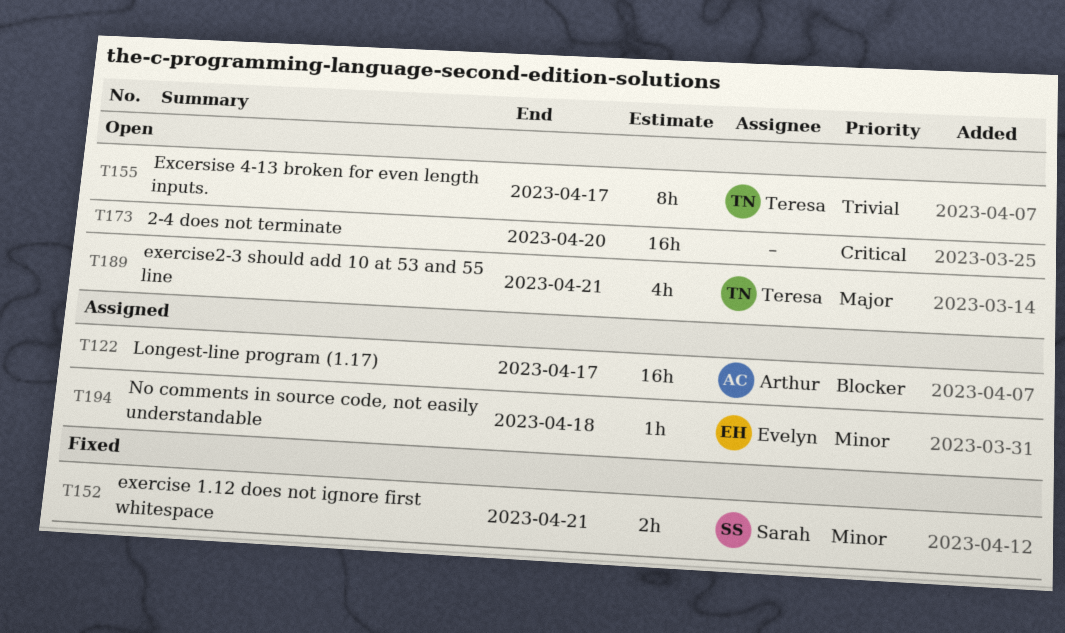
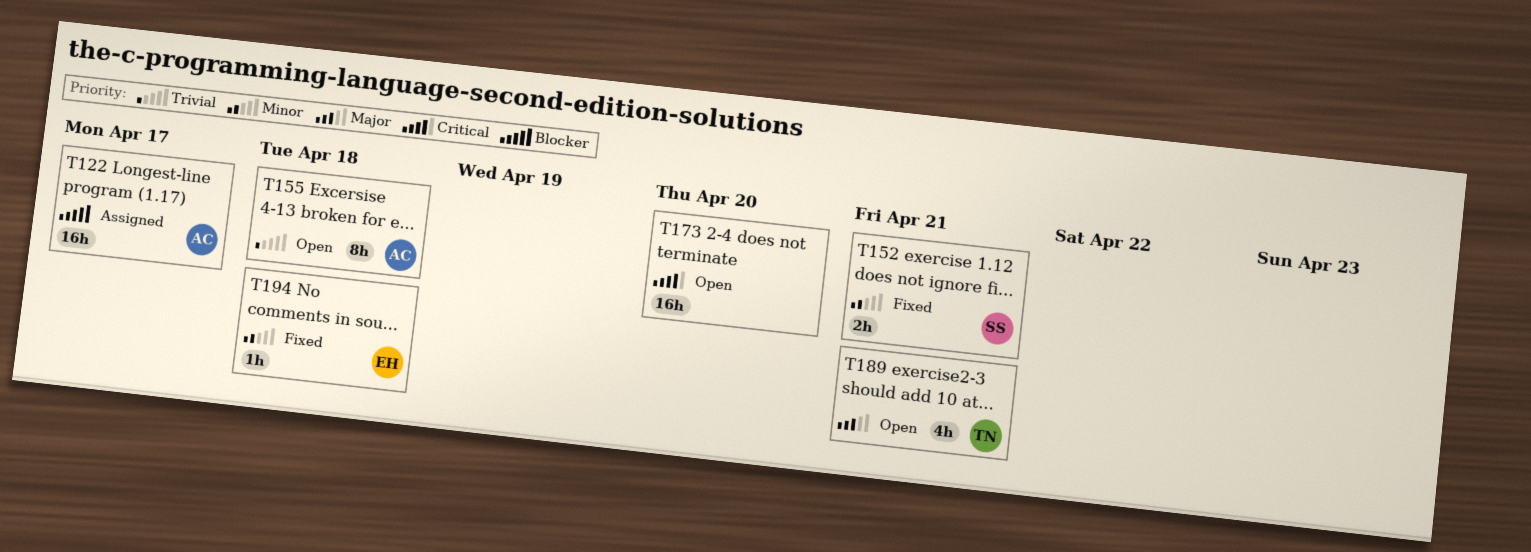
T155, owner: Teresa -> Arthur
T155, due: Apr 17 -> Apr 18
T194, status: Assigned -> Fixed

